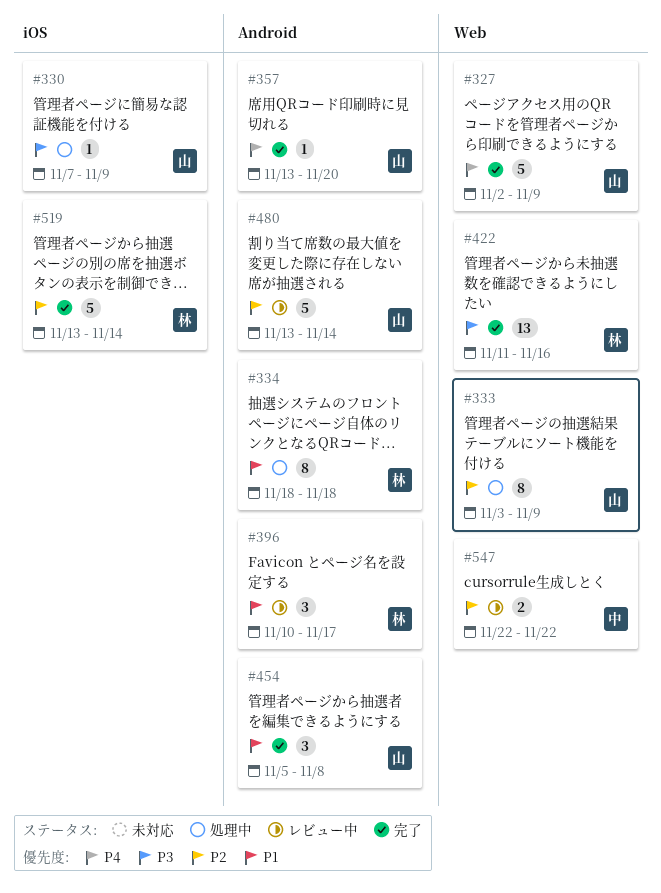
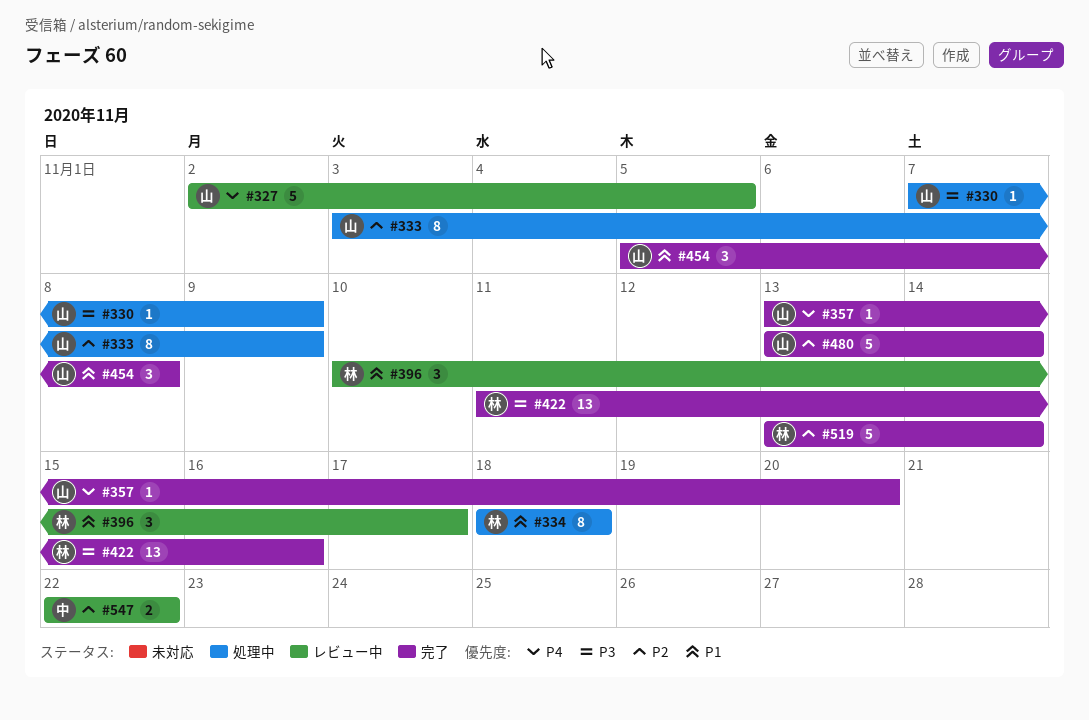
#327, status: 完了 -> レビュー中
#327, due: Nov 9 -> Nov 5
#480, status: レビュー中 -> 完了

